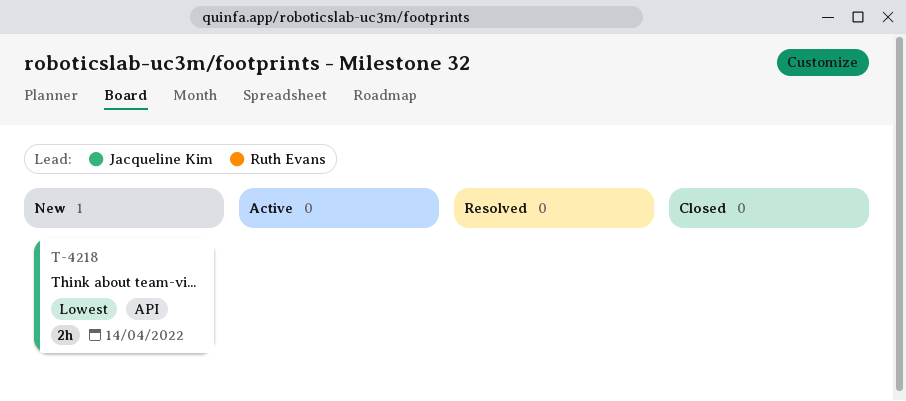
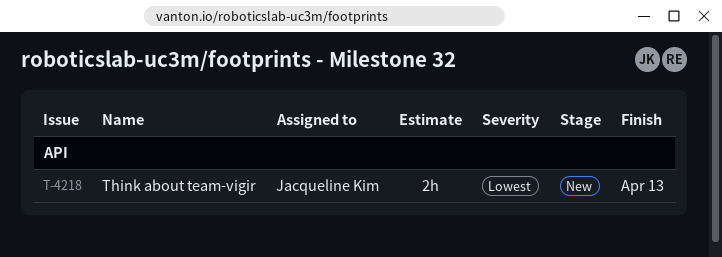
T-4218, due: Apr 14 -> Apr 13

